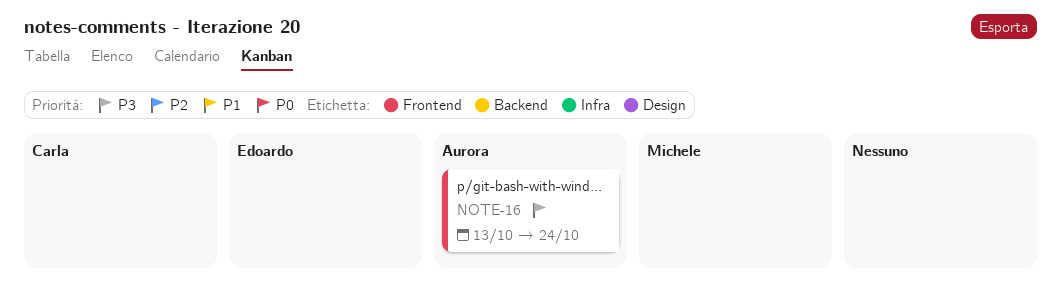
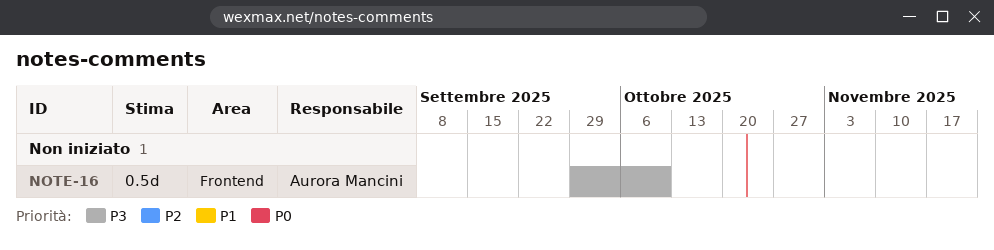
NOTE-16, start: Oct 13 -> Sep 29
NOTE-16, due: Oct 24 -> Oct 10

